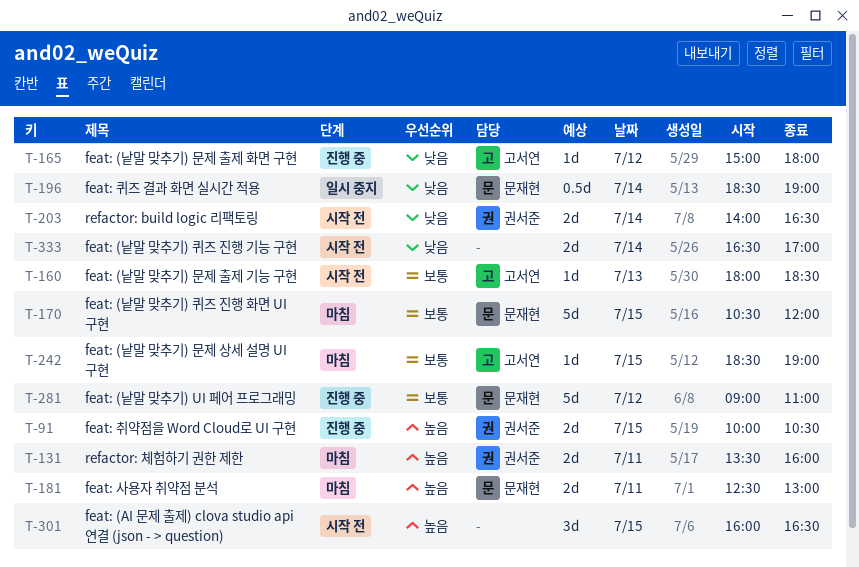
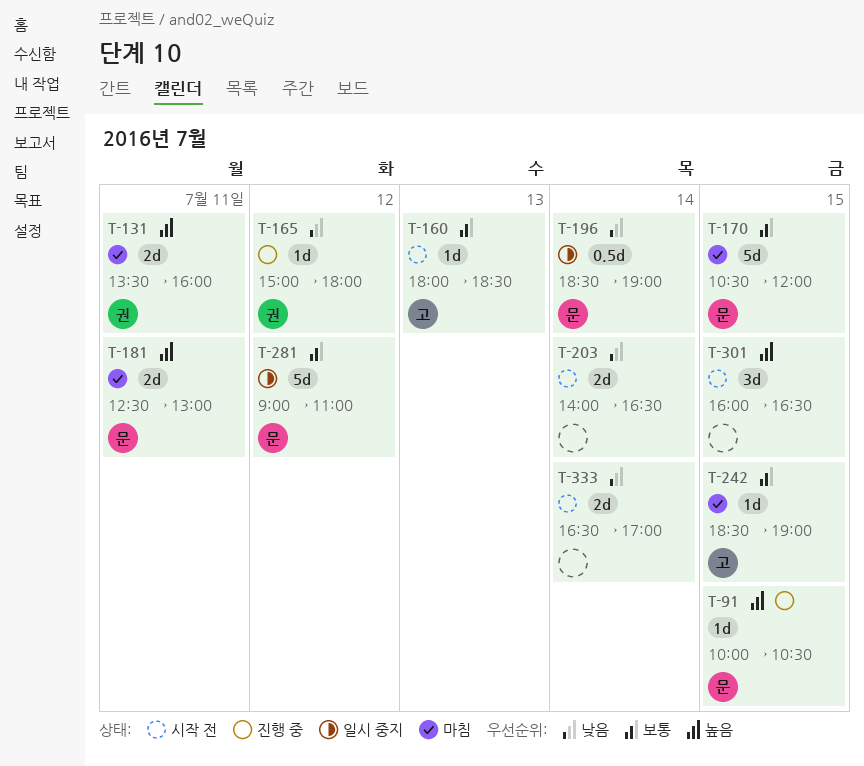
T-91, owner: 권서준 -> 문재현
T-91, estimate: 2d -> 1d
T-165, owner: 고서연 -> 권서준
T-203, owner: 권서준 -> none
T-281, status: 진행 중 -> 일시 중지

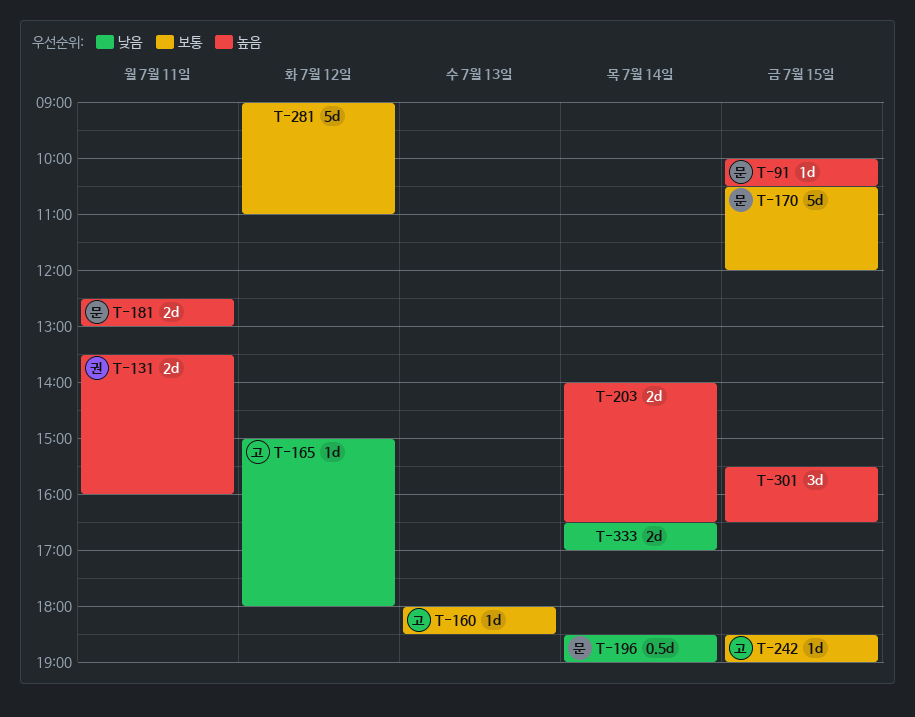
T-165, owner: 권 -> 고
T-203, priority: 낮음 -> 높음
T-281, owner: 문 -> none
T-301, begins: 16:00 -> 15:30

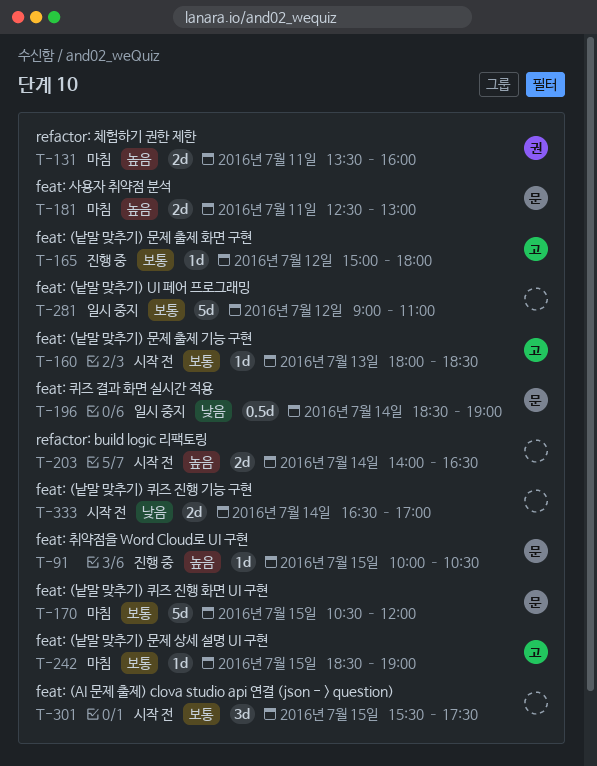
T-165, priority: 낮음 -> 보통
T-301, priority: 높음 -> 보통
T-301, ends: 16:30 -> 17:30

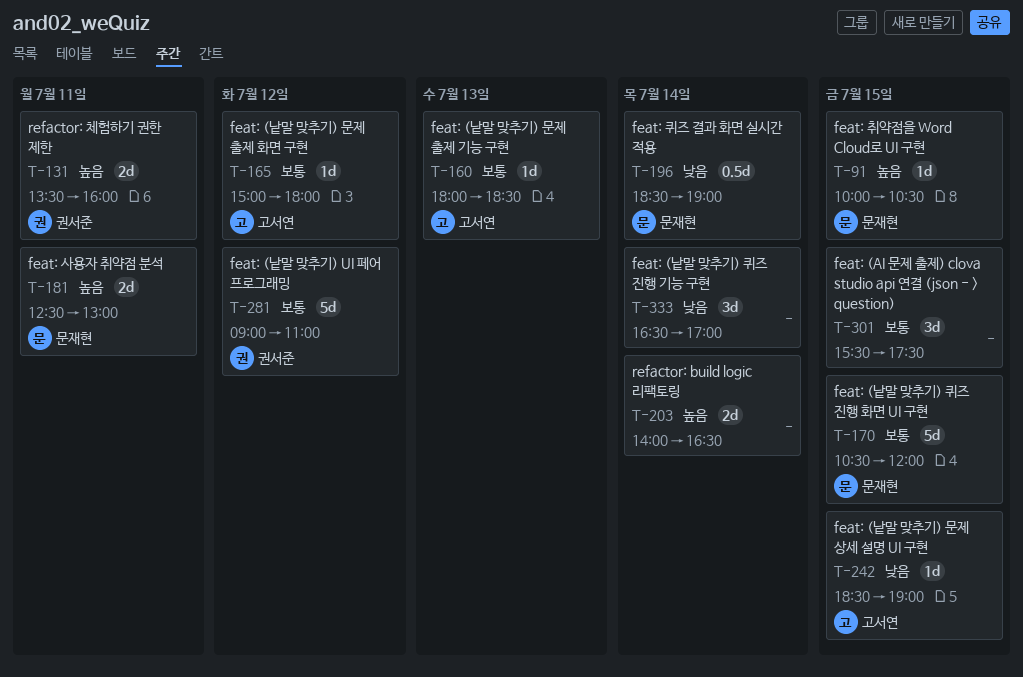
T-242, priority: 보통 -> 낮음
T-281, owner: none -> 권서준
T-333, estimate: 2d -> 3d

